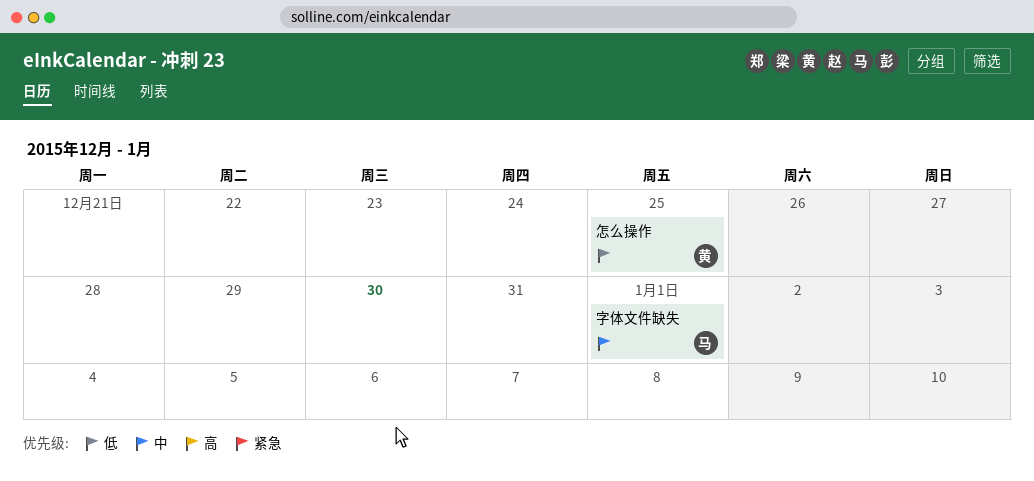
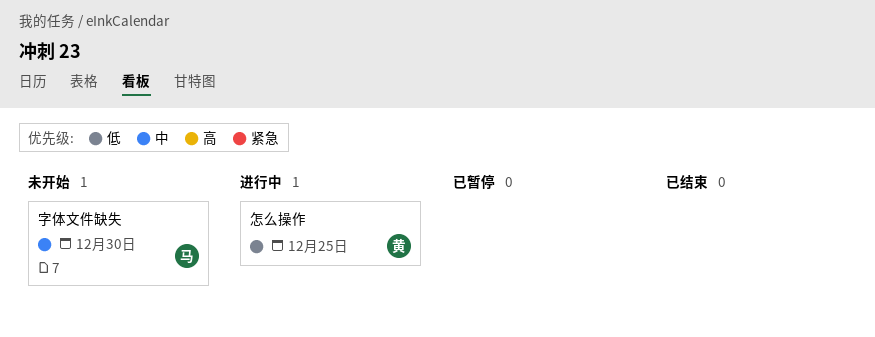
字体文件缺失, due: Jan 1 -> Dec 30

